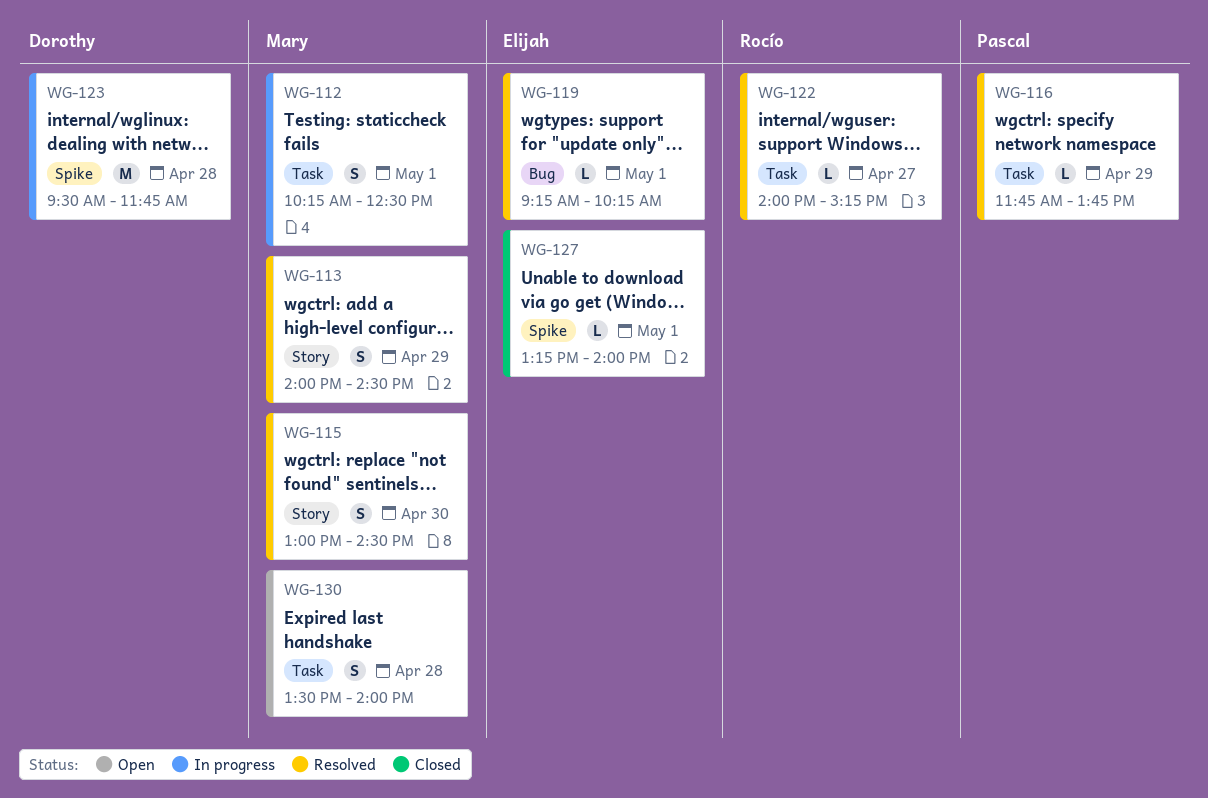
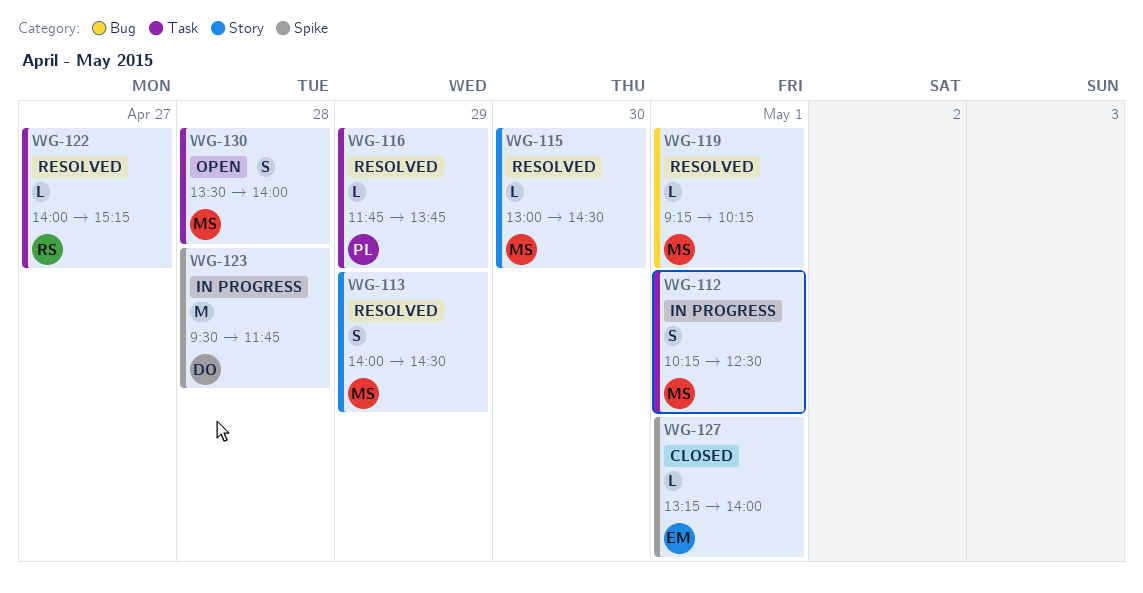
WG-115, estimate: S -> L
WG-119, owner: Elijah -> Mary

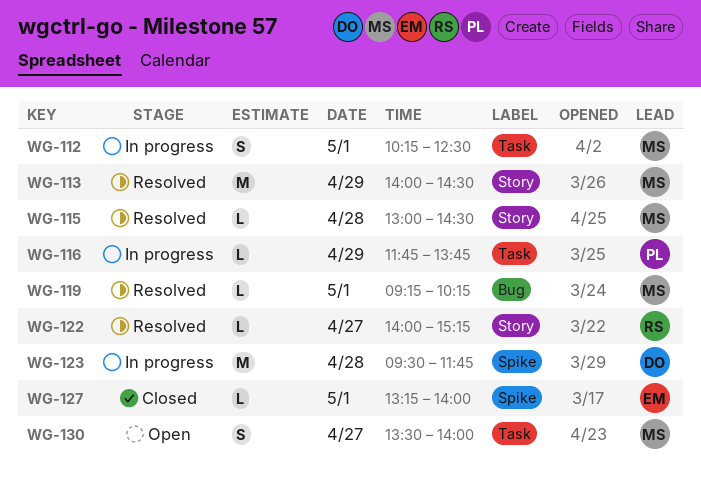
WG-113, estimate: S -> M
WG-115, day: Apr 30 -> Apr 28
WG-116, status: Resolved -> In progress
WG-122, label: Task -> Story
WG-130, day: Apr 28 -> Apr 27

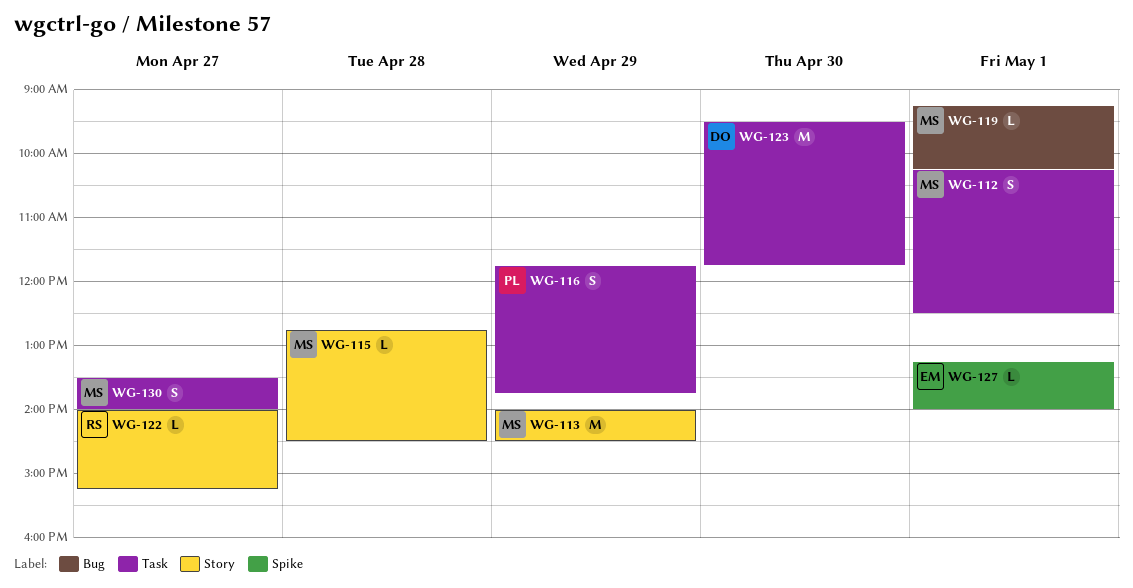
WG-115, begins: 13:00 -> 12:45
WG-116, estimate: L -> S
WG-123, label: Spike -> Task
WG-123, day: Apr 28 -> Apr 30

